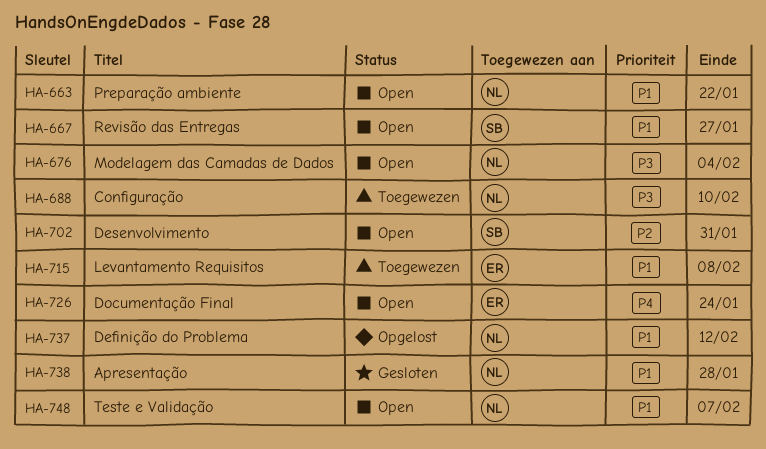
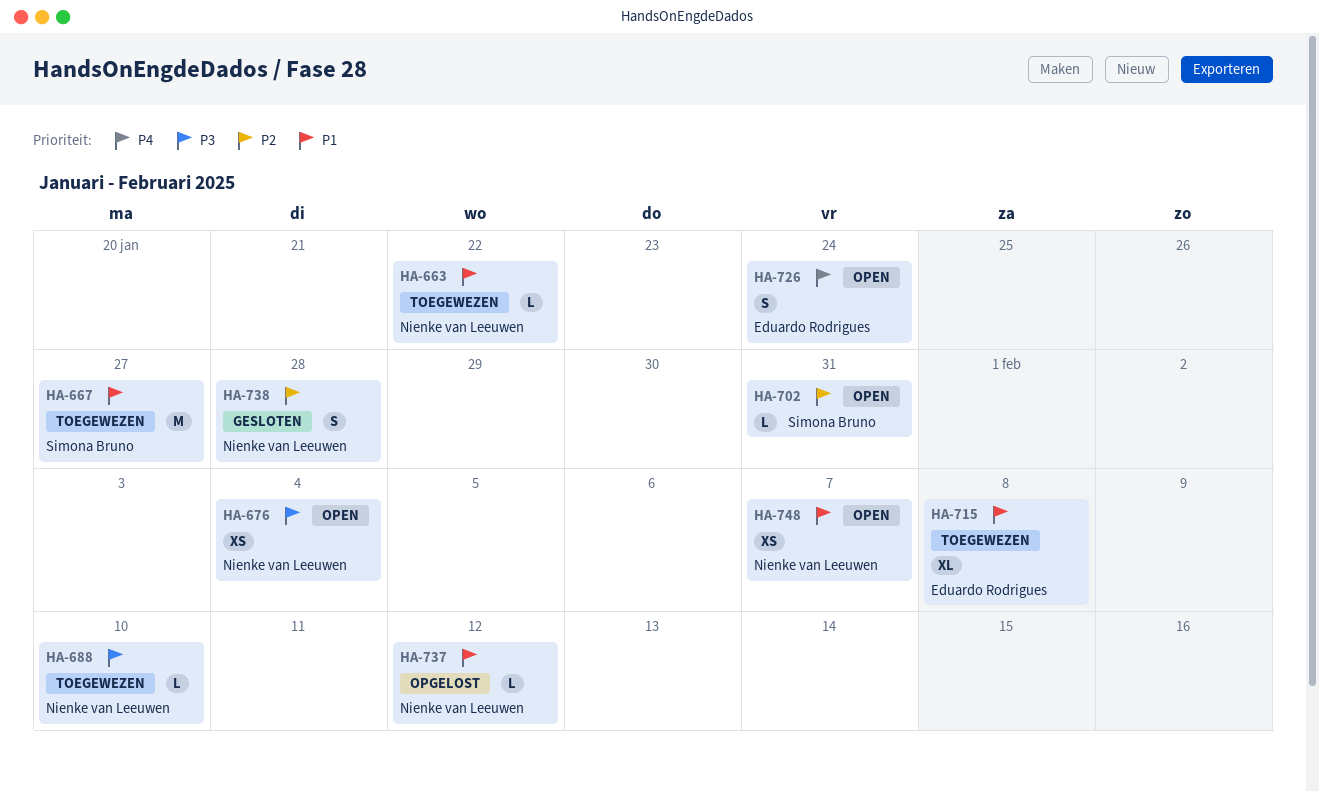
HA-663, status: Open -> Toegewezen
HA-667, status: Open -> Toegewezen
HA-738, priority: P1 -> P2

